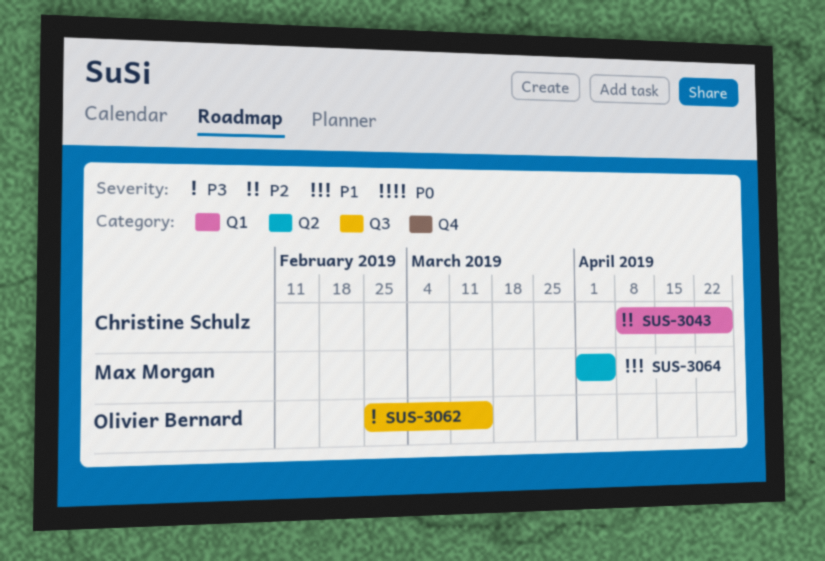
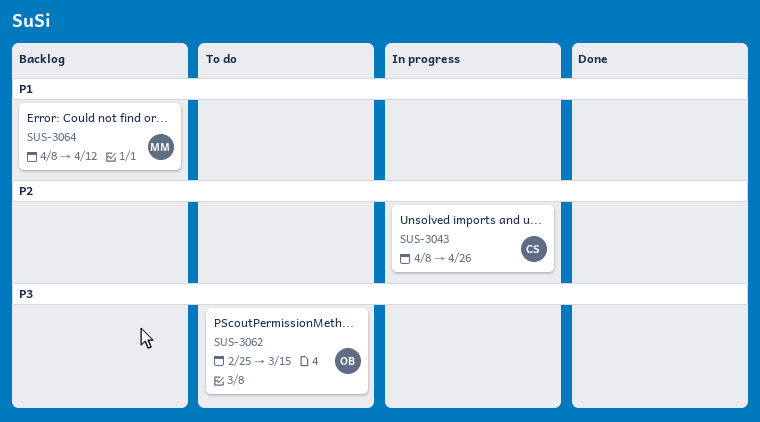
SUS-3064, start: Apr 1 -> Apr 8
SUS-3064, due: Apr 5 -> Apr 12

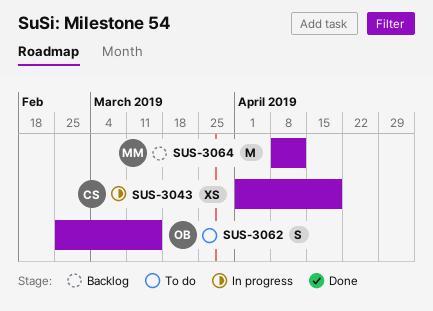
SUS-3043, start: Apr 8 -> Apr 1
SUS-3043, due: Apr 26 -> Apr 19

